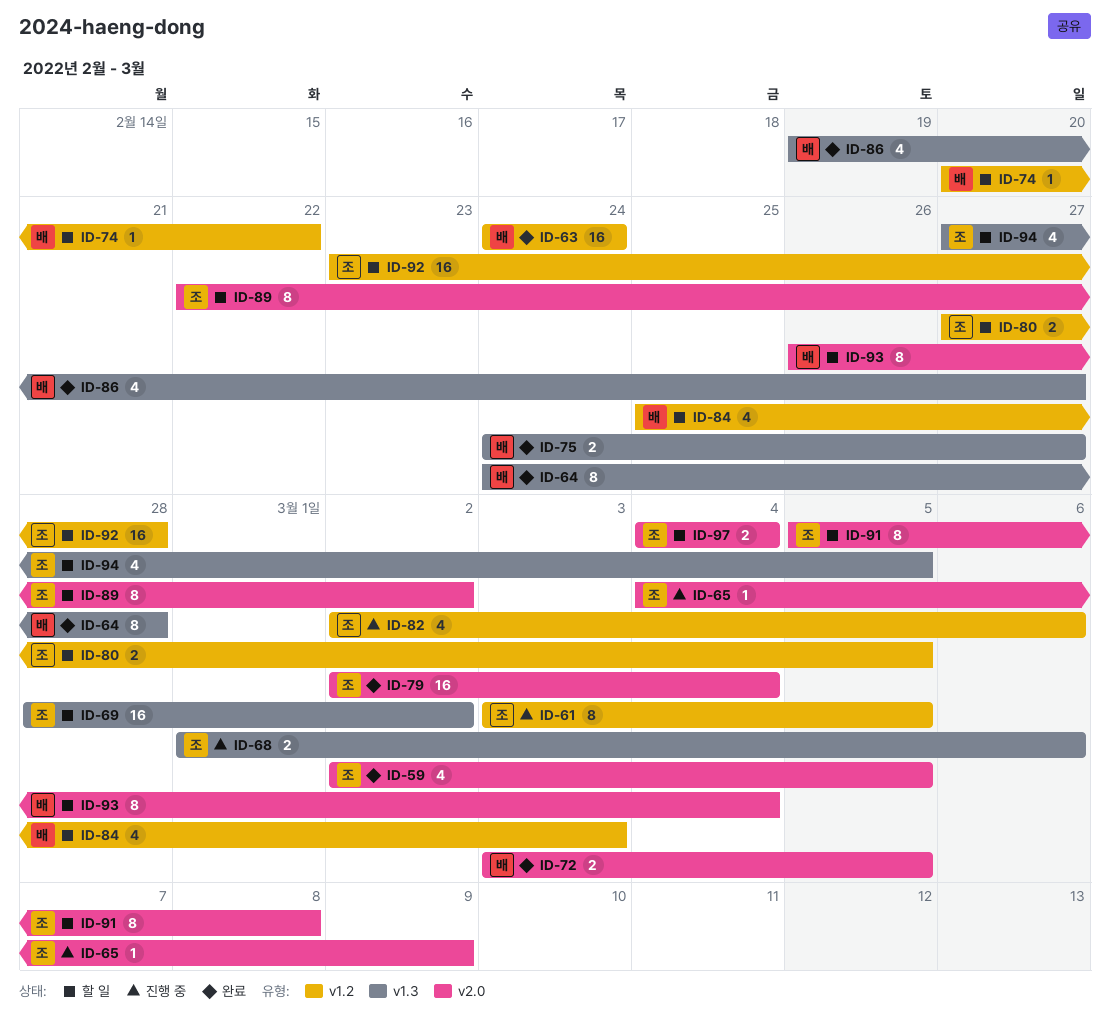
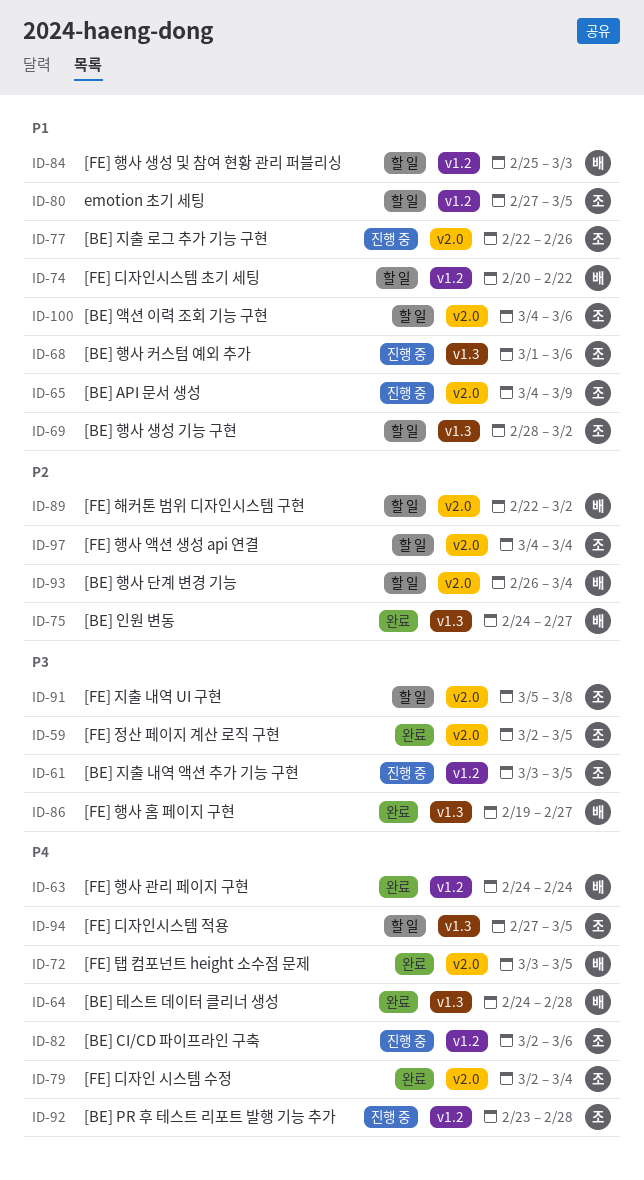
ID-77: none -> present
ID-89, owner: 조 -> 배
ID-92, status: 할 일 -> 진행 중
ID-100: none -> present

